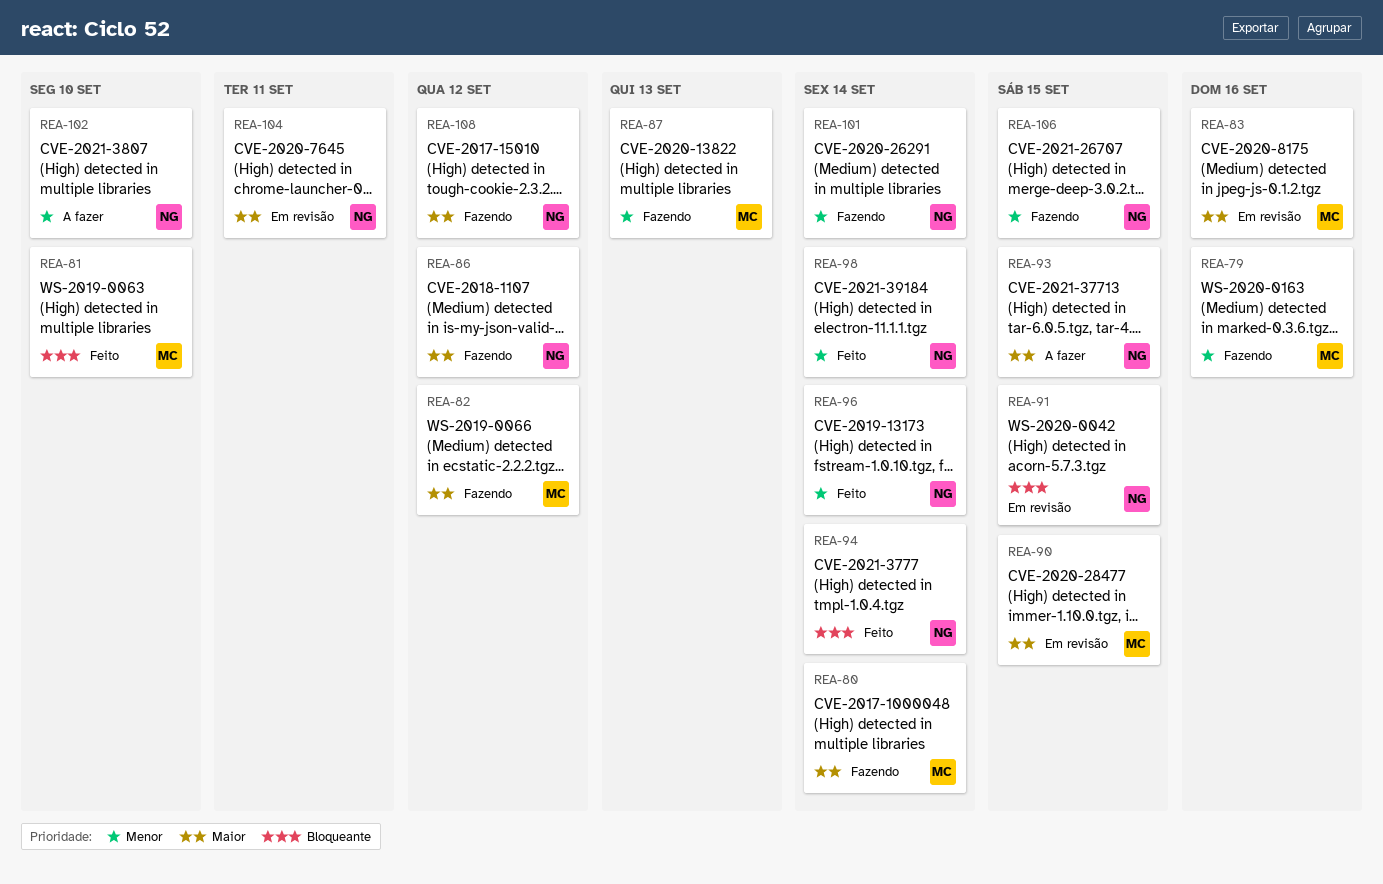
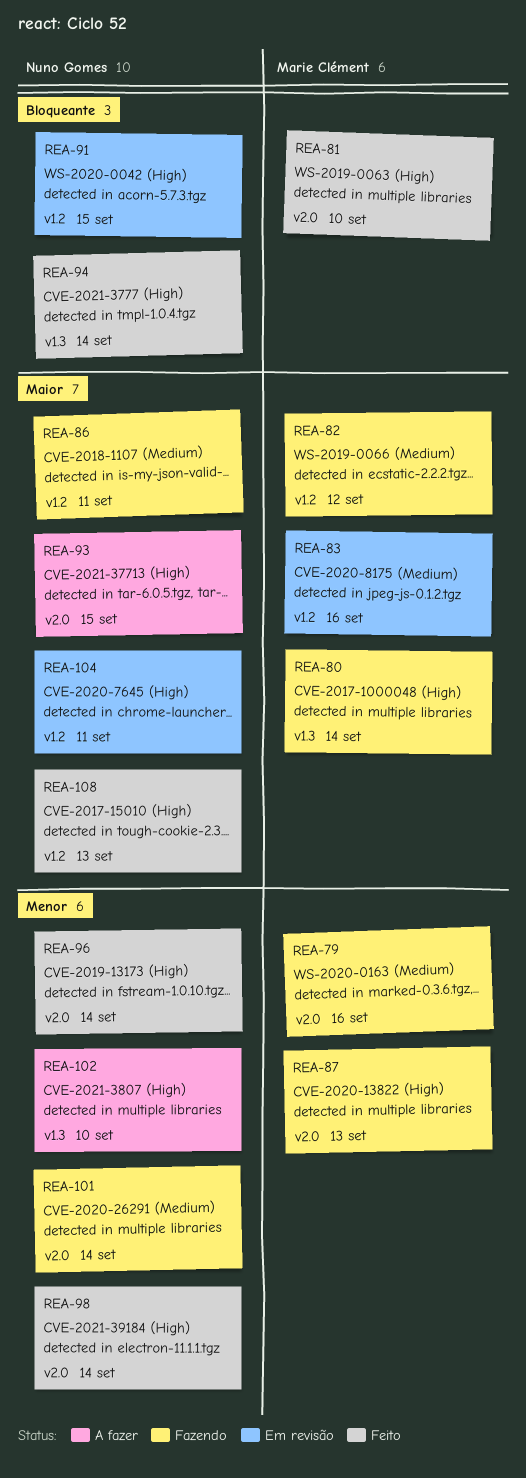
REA-86, due: Sep 12 -> Sep 11
REA-90: present -> none
REA-106: present -> none
REA-108, status: Fazendo -> Feito
REA-108, due: Sep 12 -> Sep 13

